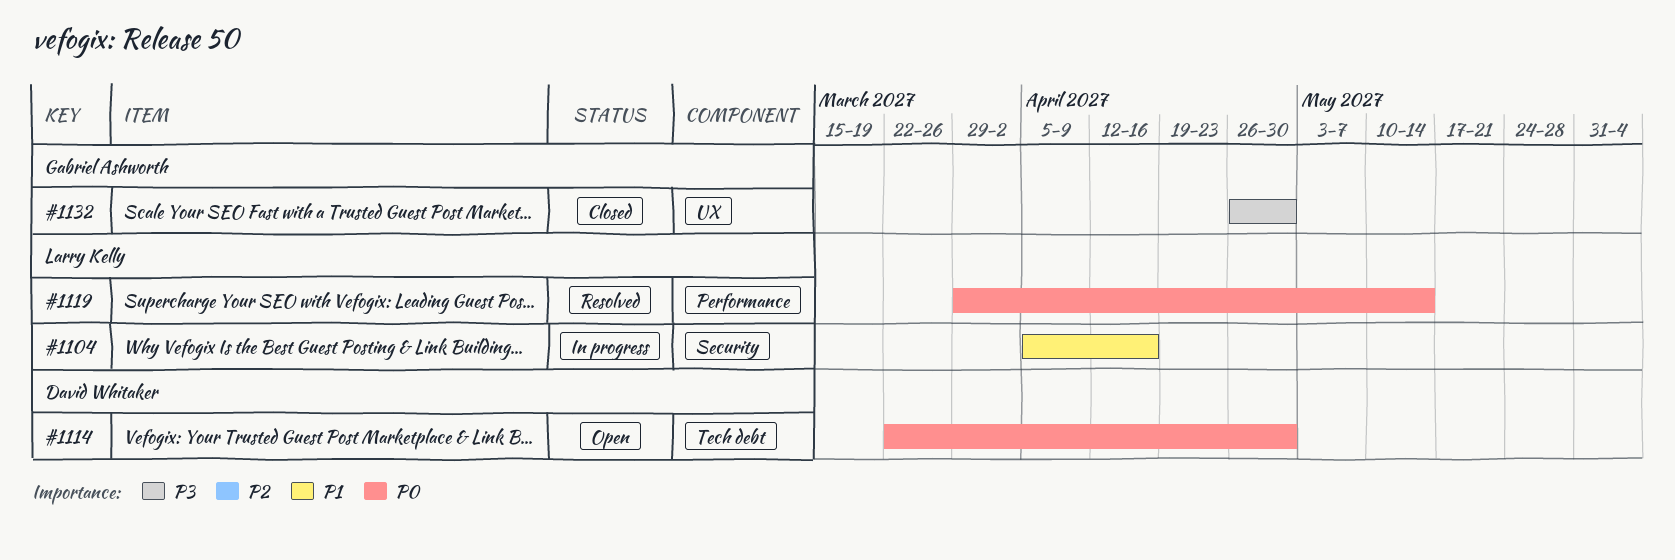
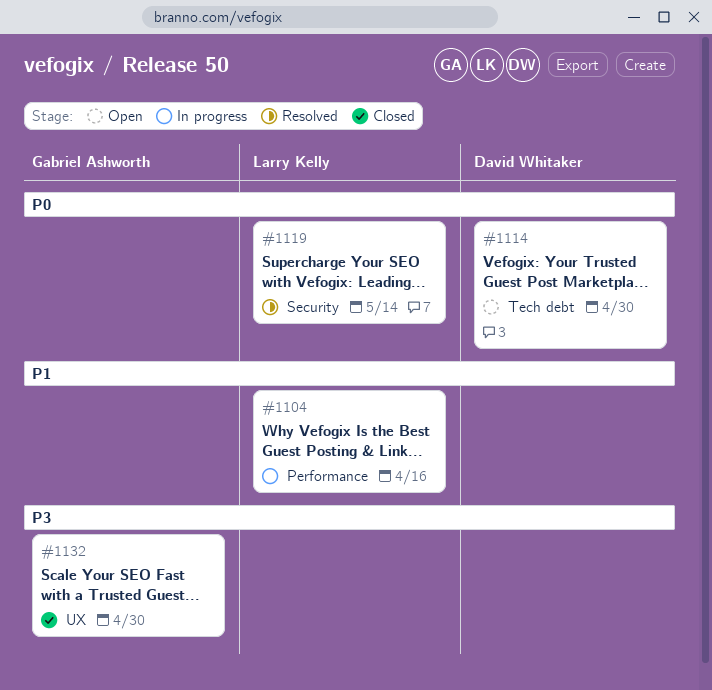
#1104, label: Security -> Performance
#1119, label: Performance -> Security

